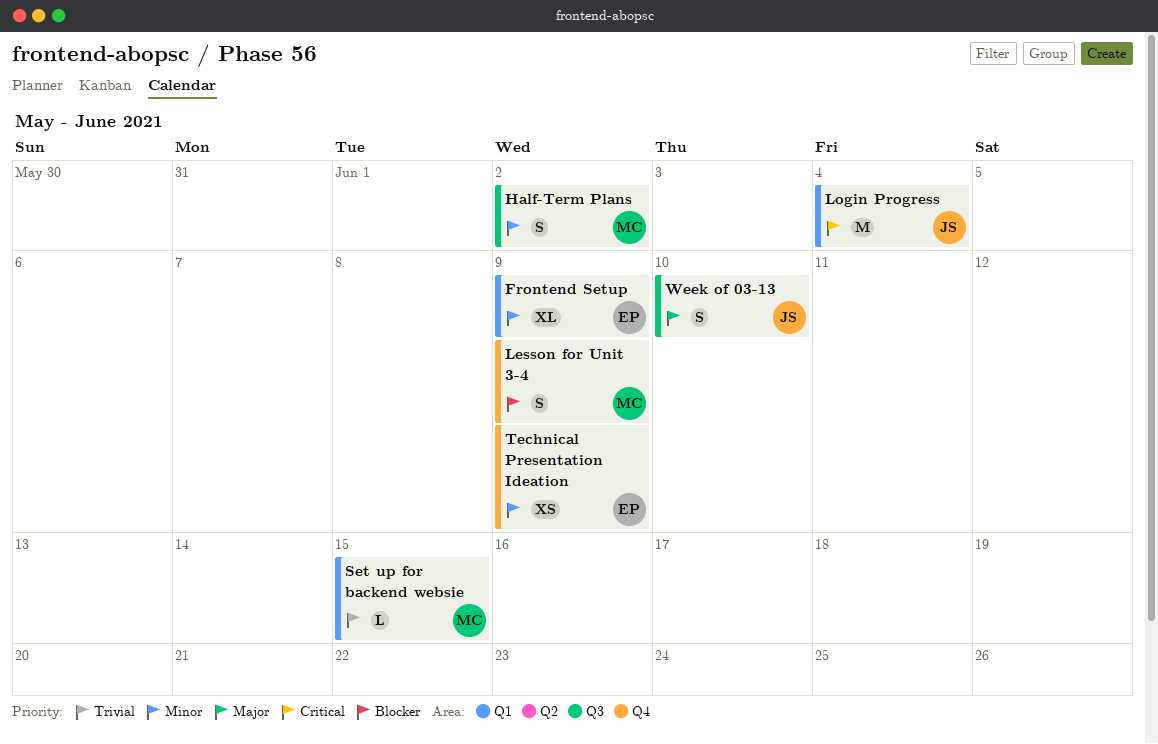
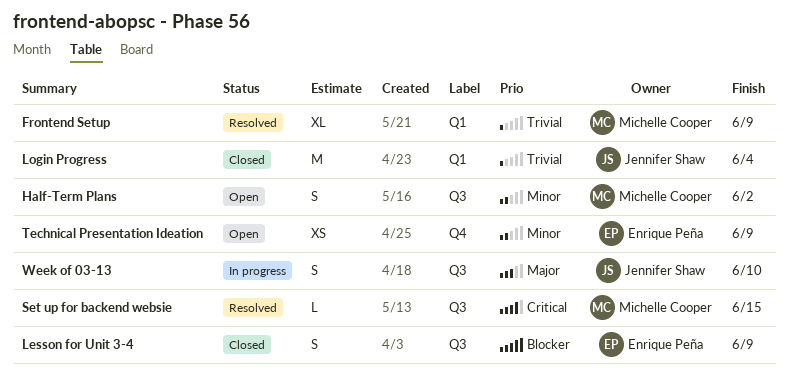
Frontend Setup, owner: Enrique Peña -> Michelle Cooper
Frontend Setup, priority: Minor -> Trivial
Lesson for Unit 3-4, owner: Michelle Cooper -> Enrique Peña
Lesson for Unit 3-4, label: Q4 -> Q3
Login Progress, priority: Critical -> Trivial
Set up for backend websie, priority: Trivial -> Critical
Set up for backend websie, label: Q1 -> Q3

